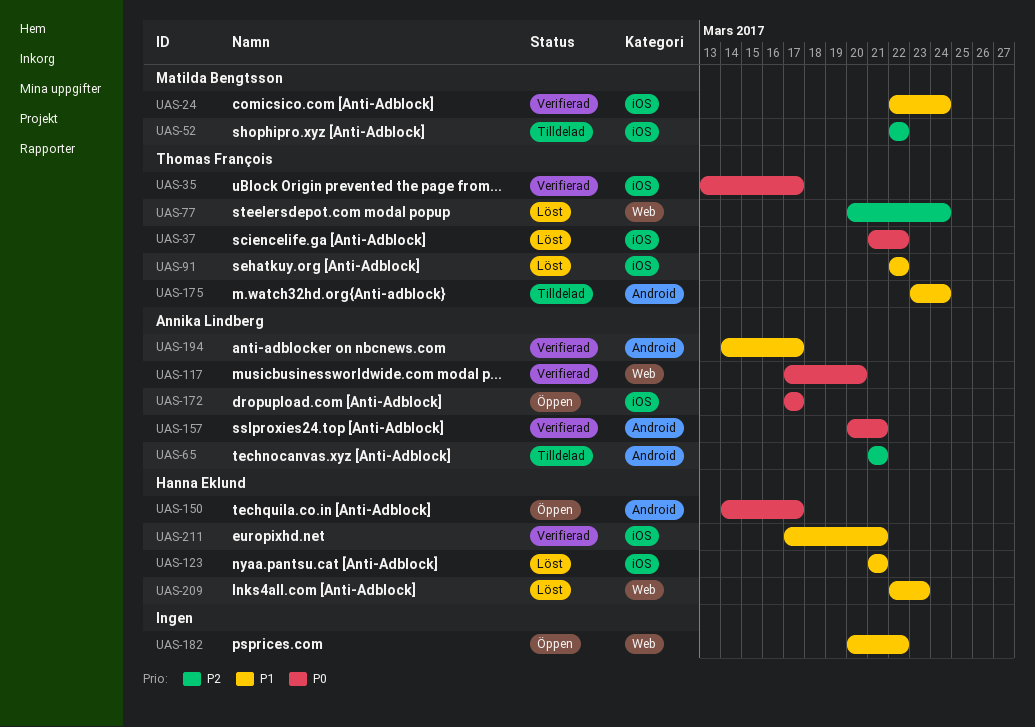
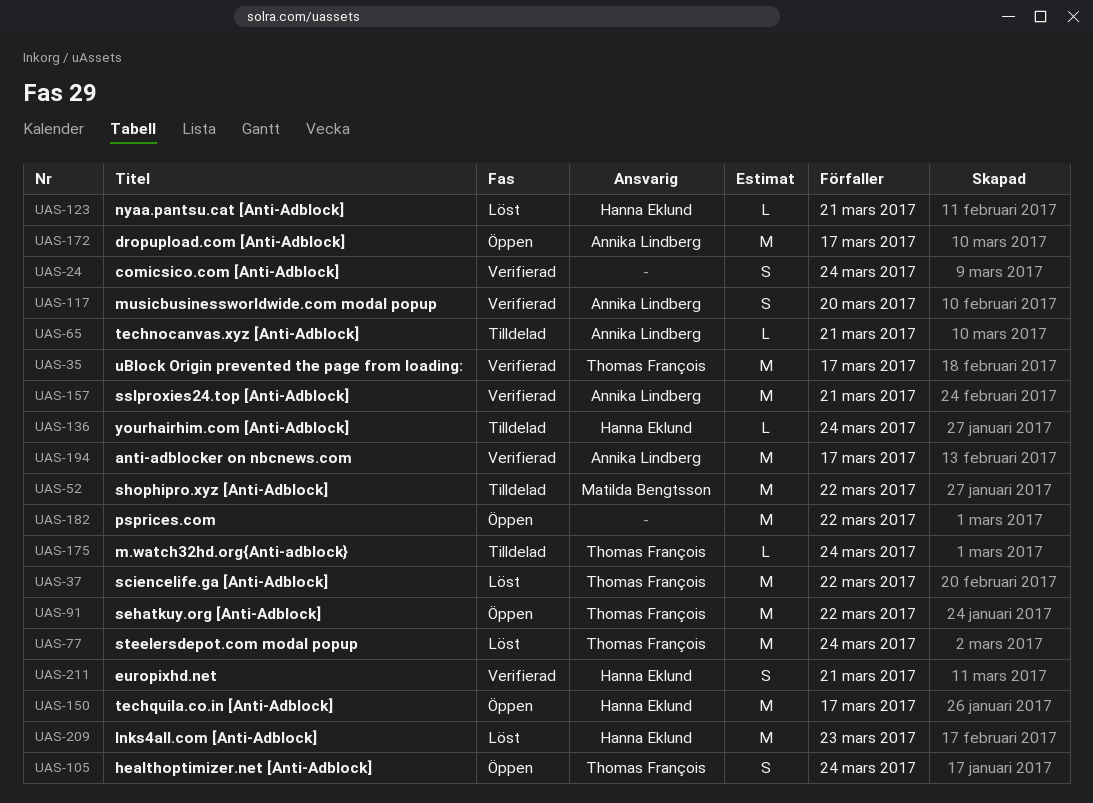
UAS-24, owner: Matilda Bengtsson -> none
UAS-91, status: Löst -> Öppen
UAS-105: none -> present
UAS-136: none -> present

